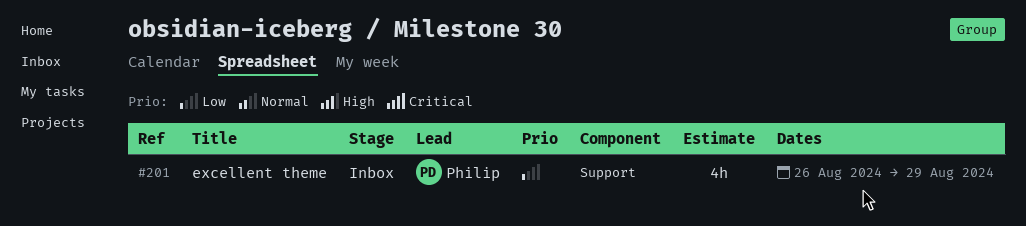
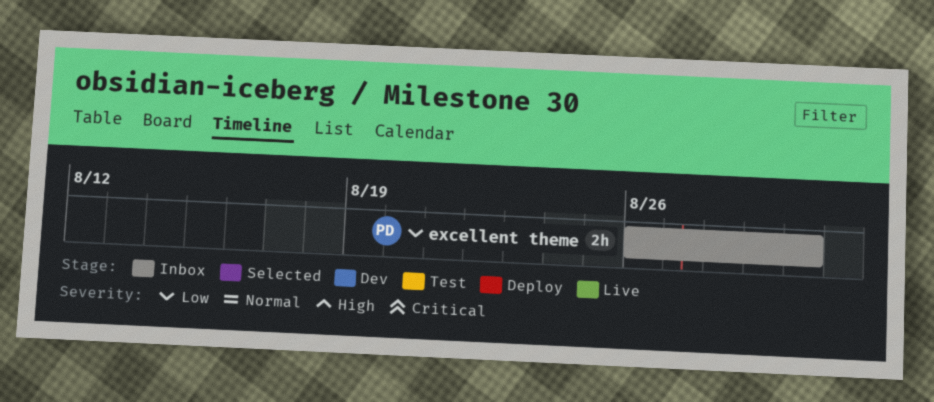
excellent theme, estimate: 4h -> 2h
excellent theme, due: Aug 29 -> Aug 30

